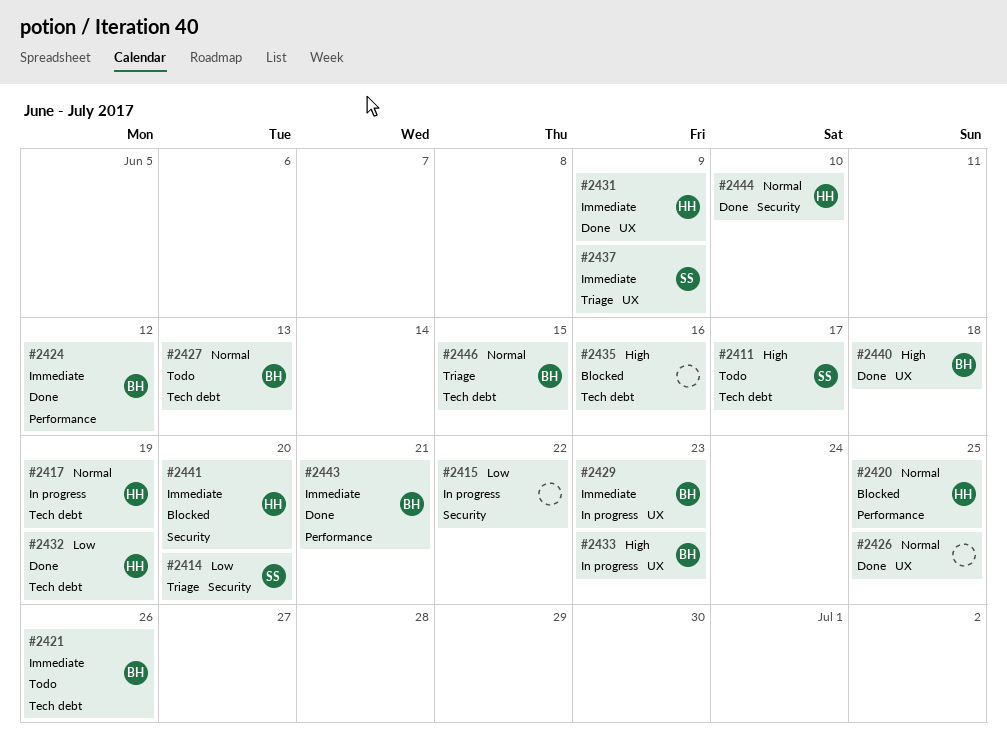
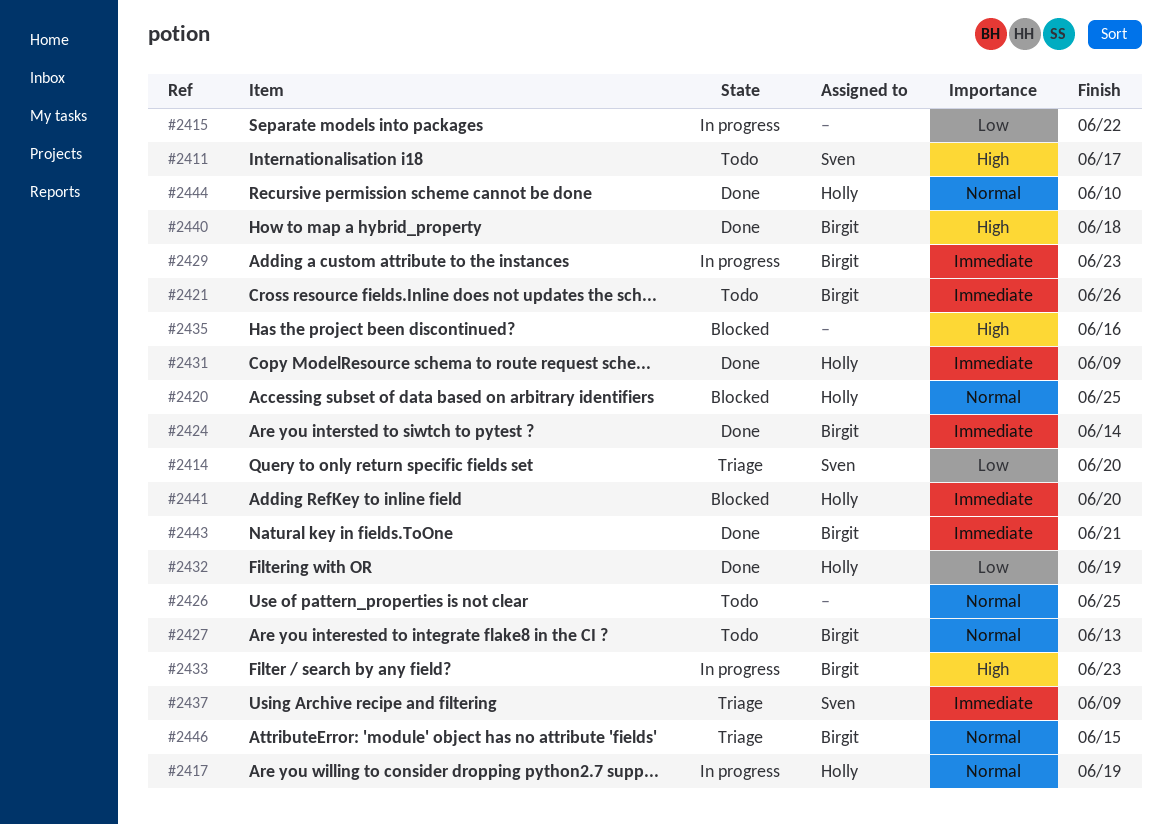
#2424, due: Jun 12 -> Jun 14
#2426, status: Done -> Todo

